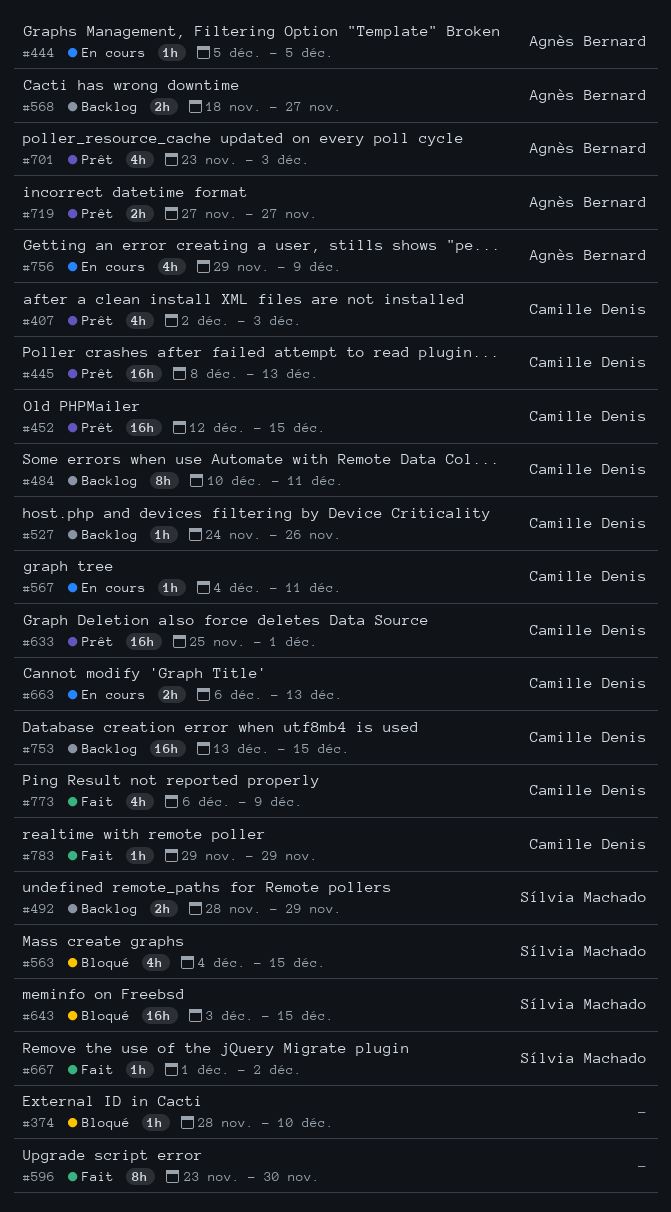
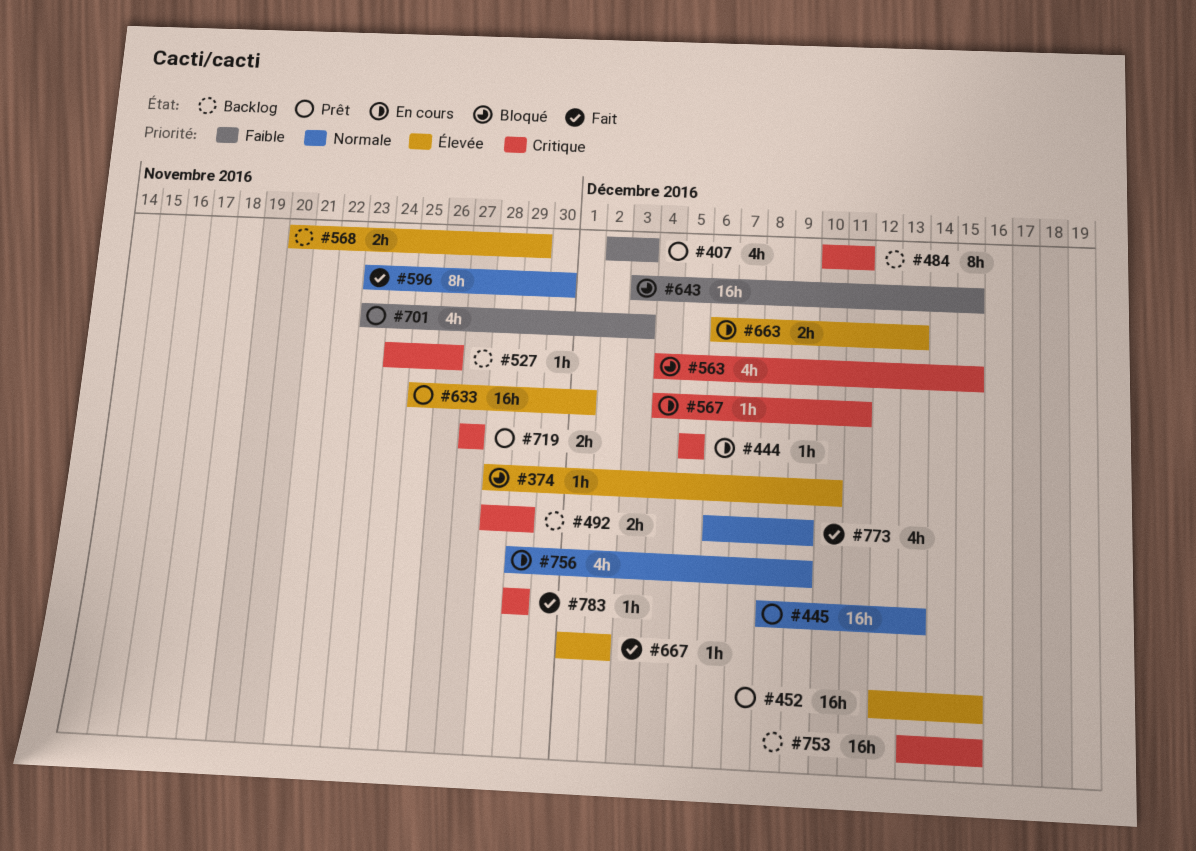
#568, start: Nov 18 -> Nov 20
#568, due: Nov 27 -> Nov 29

